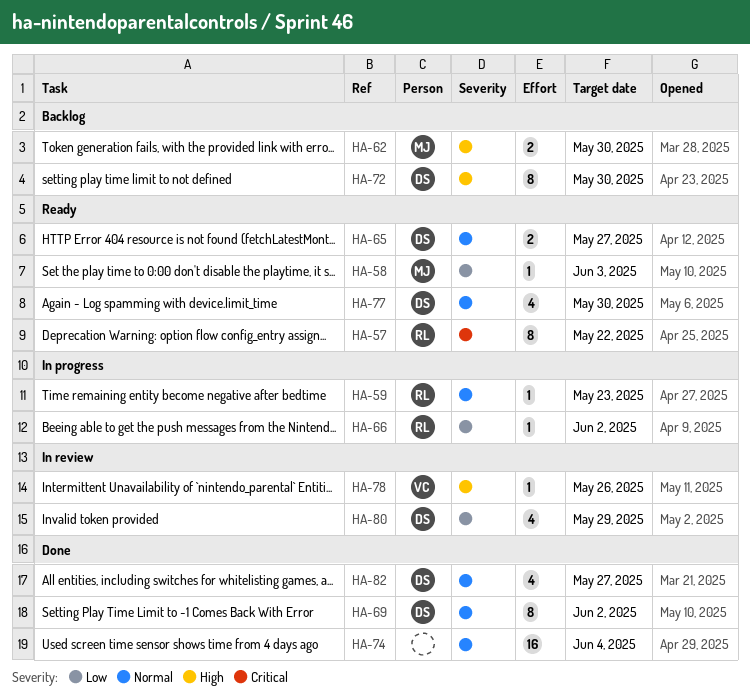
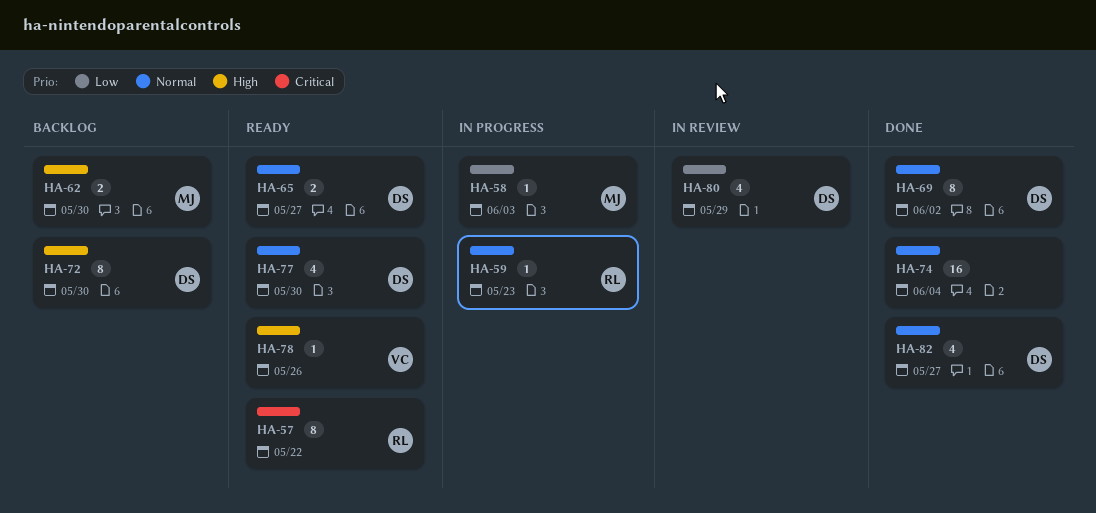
HA-58, status: Ready -> In progress
HA-66: present -> none
HA-78, status: In review -> Ready

